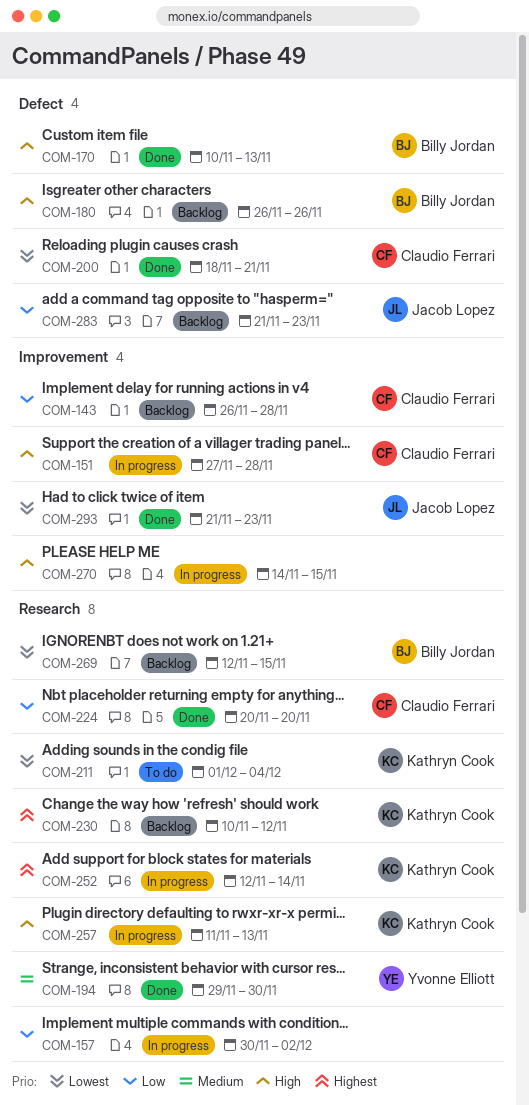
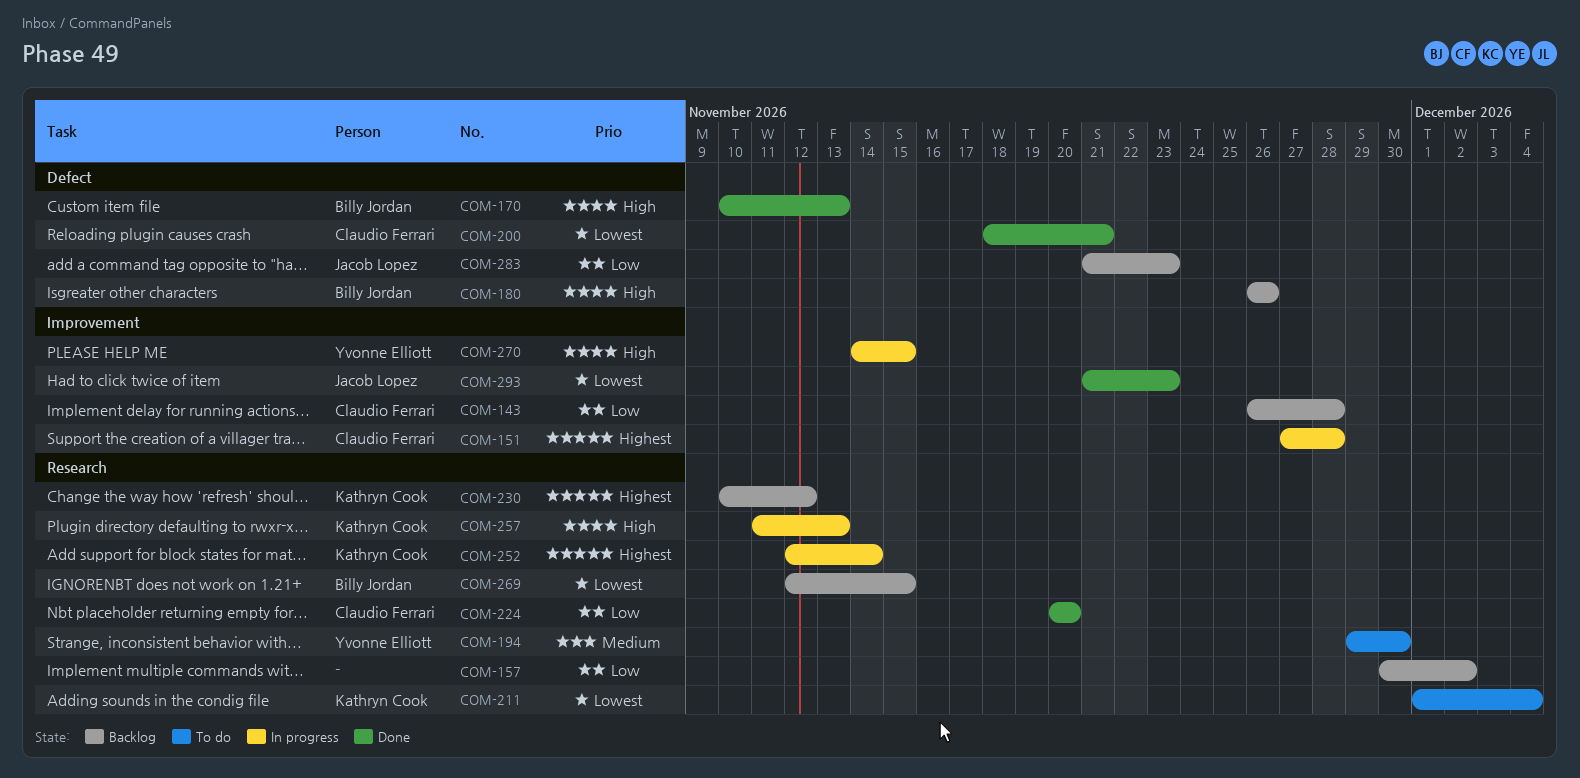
COM-151, priority: High -> Highest
COM-157, status: In progress -> Backlog
COM-194, status: Done -> To do
COM-270, owner: none -> Yvonne Elliott

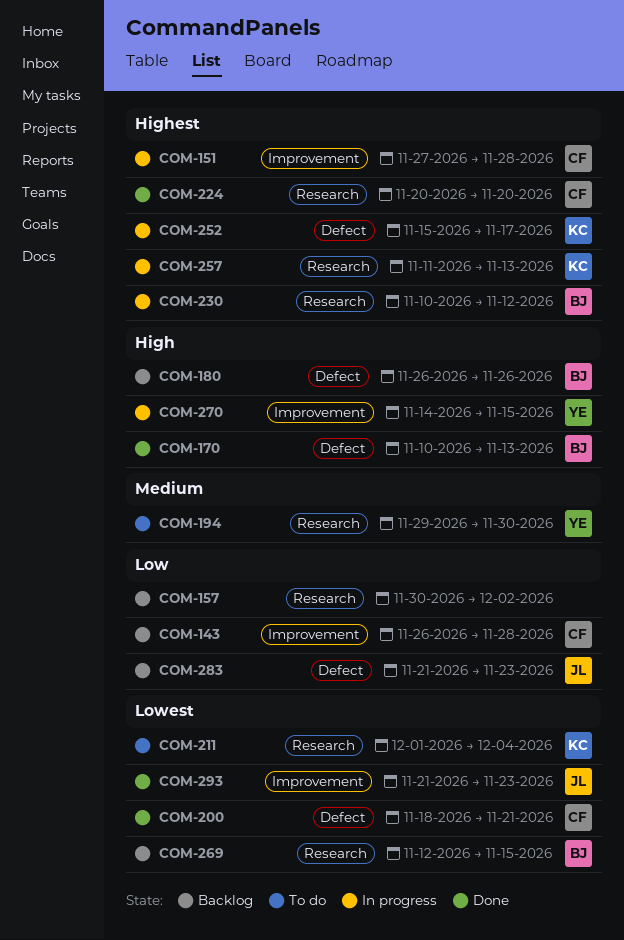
COM-224, priority: Low -> Highest
COM-230, status: Backlog -> In progress
COM-230, owner: Kathryn Cook -> Billy Jordan
COM-252, label: Research -> Defect
COM-252, start: Nov 12 -> Nov 15
COM-252, due: Nov 14 -> Nov 17
COM-257, priority: High -> Highest

